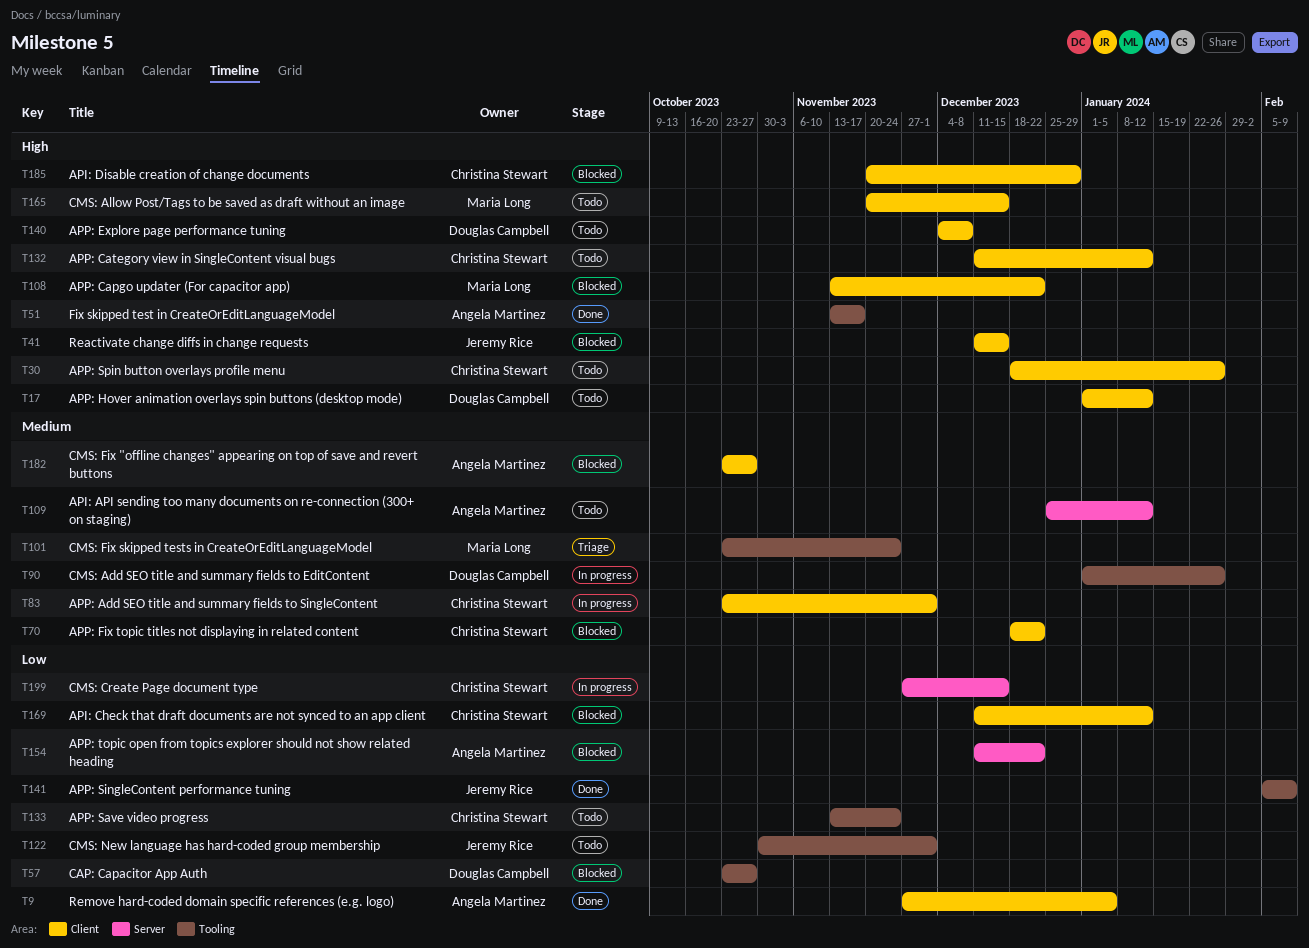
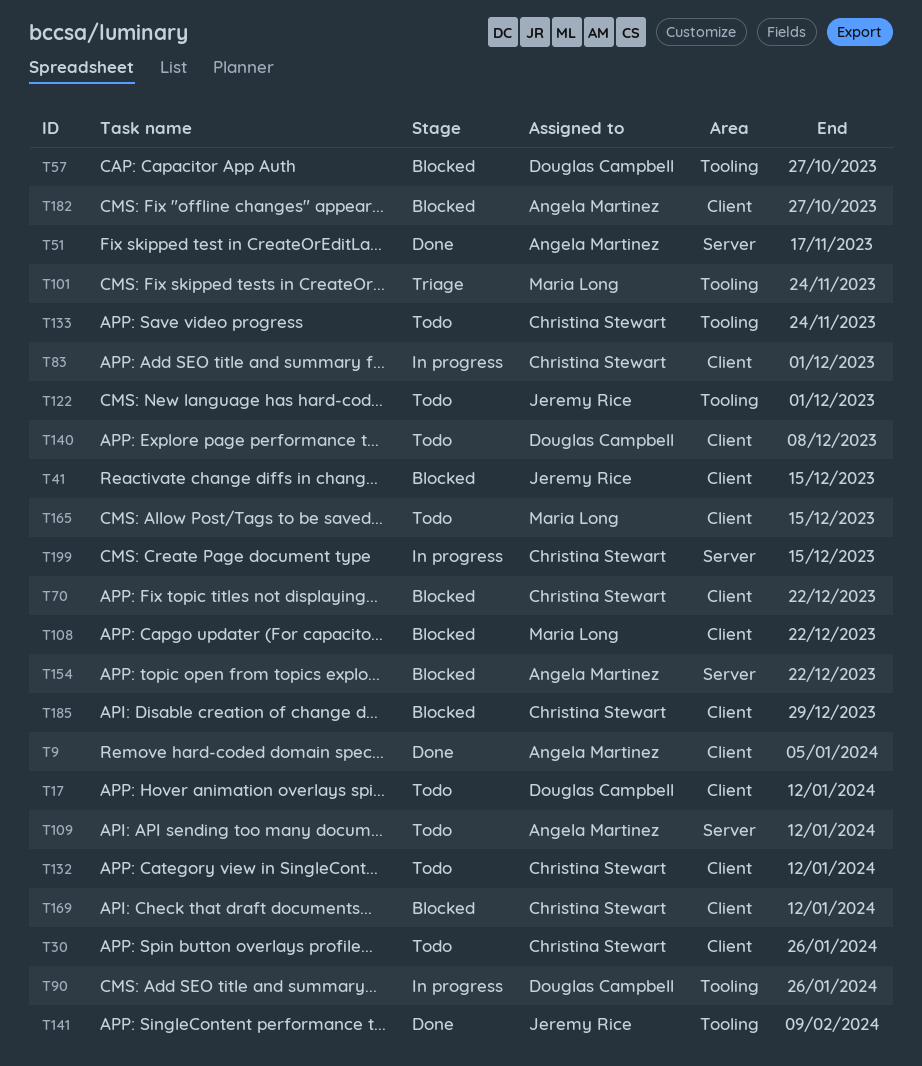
T51, label: Tooling -> Server

